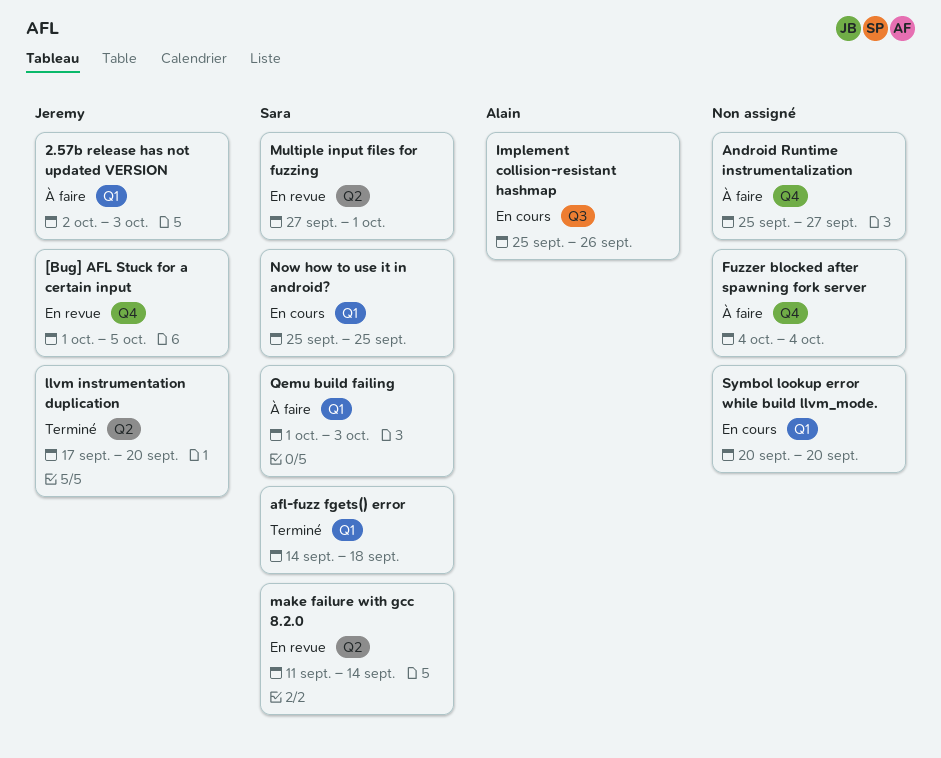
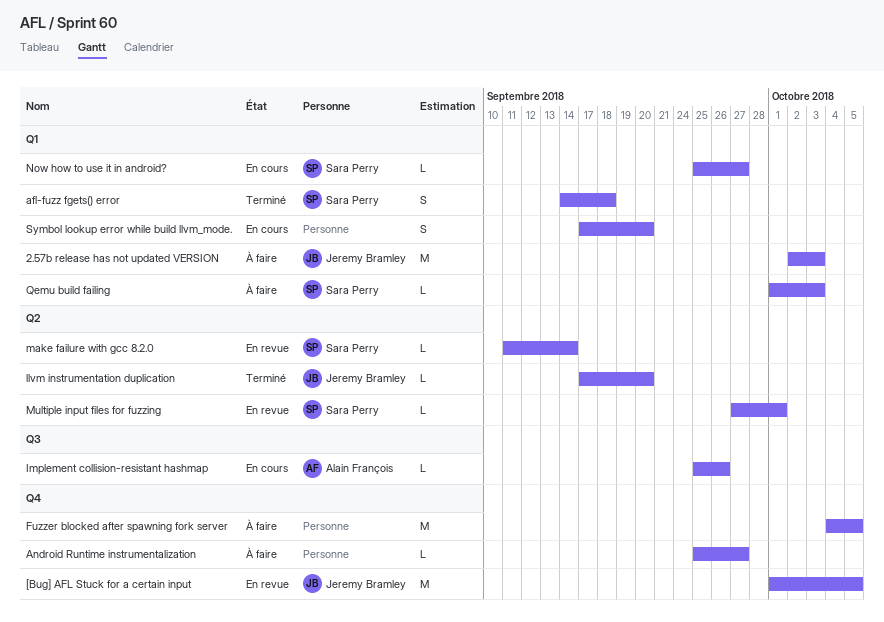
Fuzzer blocked after spawning fork server, due: Oct 4 -> Oct 5
Now how to use it in android?, due: Sep 25 -> Sep 27
Symbol lookup error while build llvm_mode., start: Sep 20 -> Sep 17

